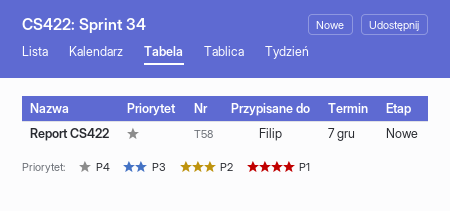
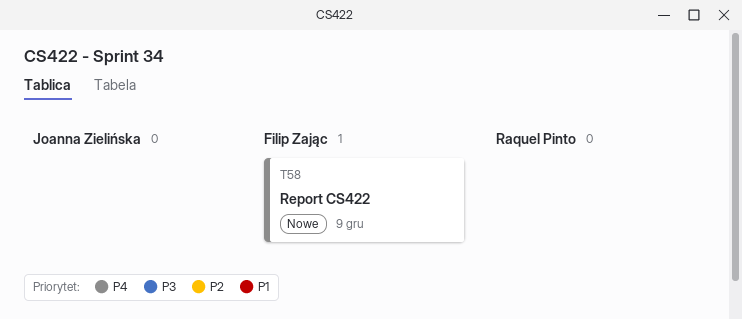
T58, due: Dec 7 -> Dec 9

